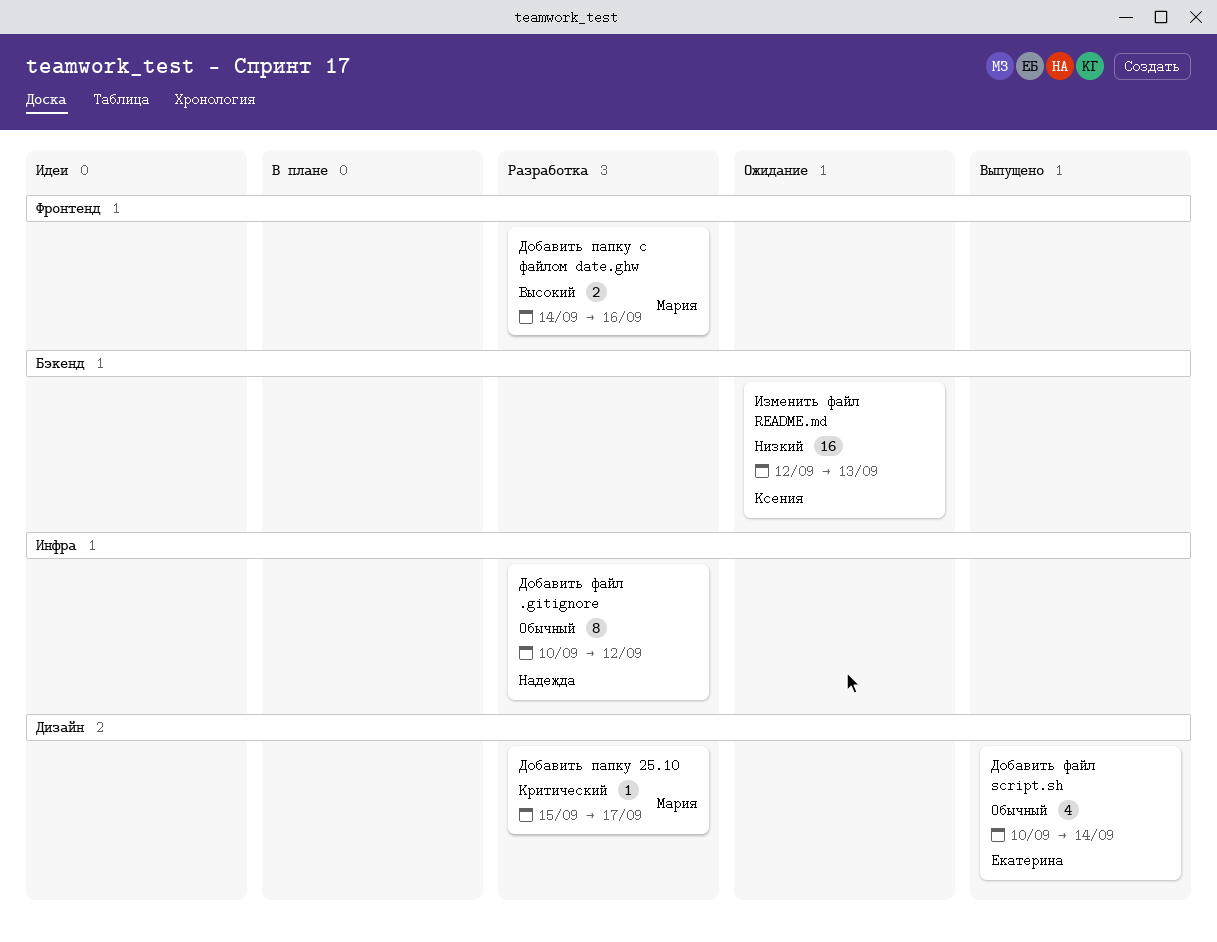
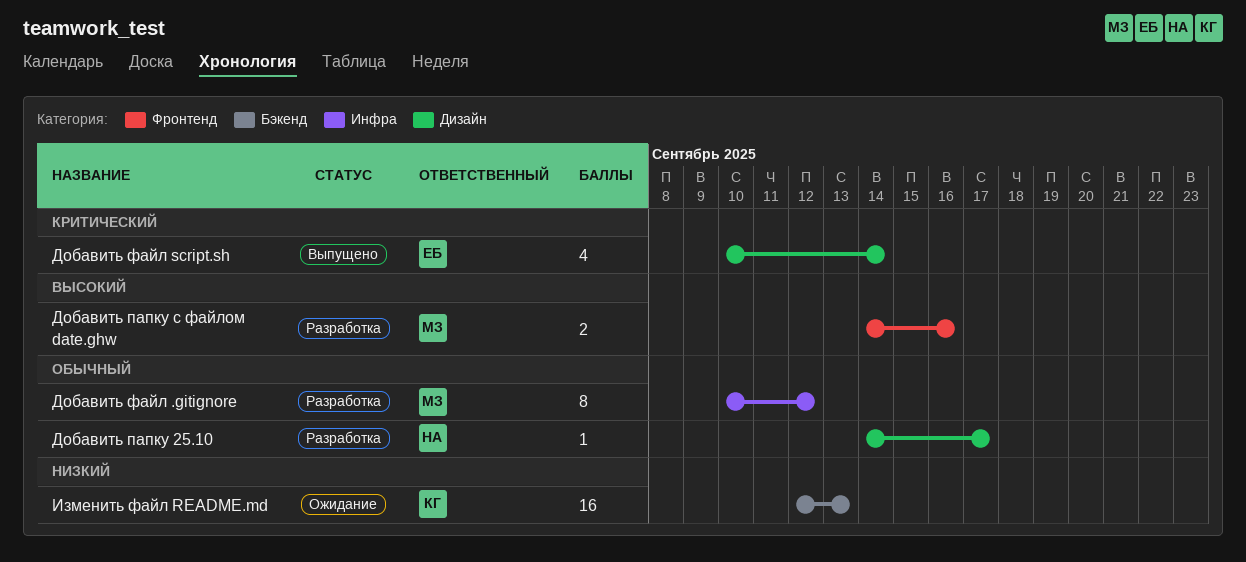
Добавить папку 25.10, owner: Мария -> Надежда
Добавить папку 25.10, priority: Критический -> Обычный
Добавить папку 25.10, start: Sep 15 -> Sep 14
Добавить файл .gitignore, owner: Надежда -> Мария
Добавить файл script.sh, priority: Обычный -> Критический

